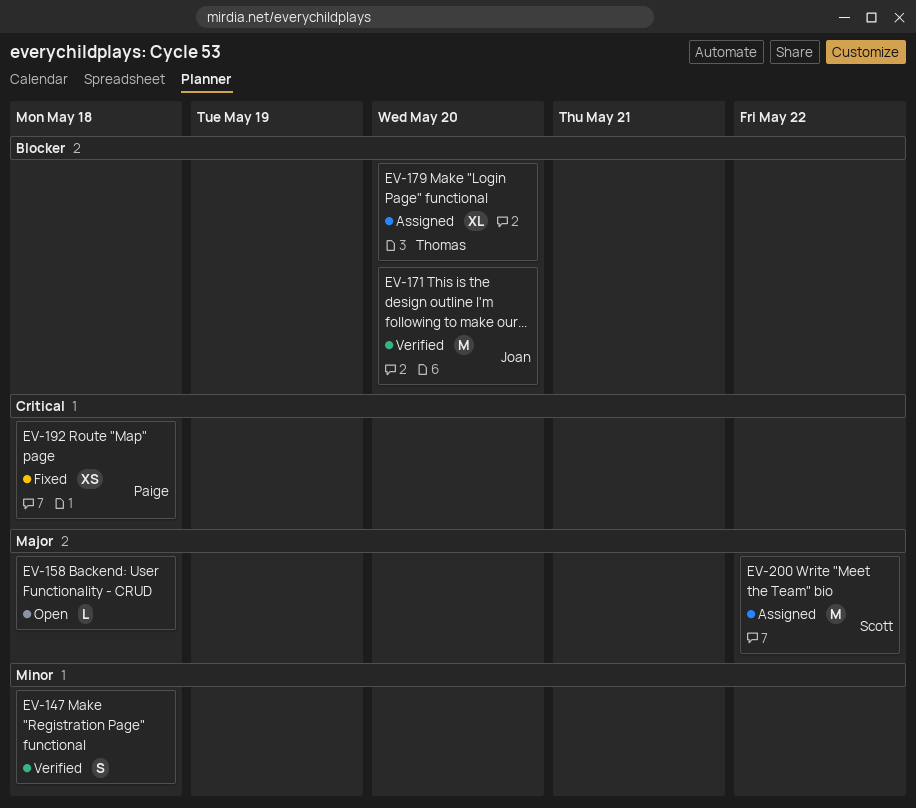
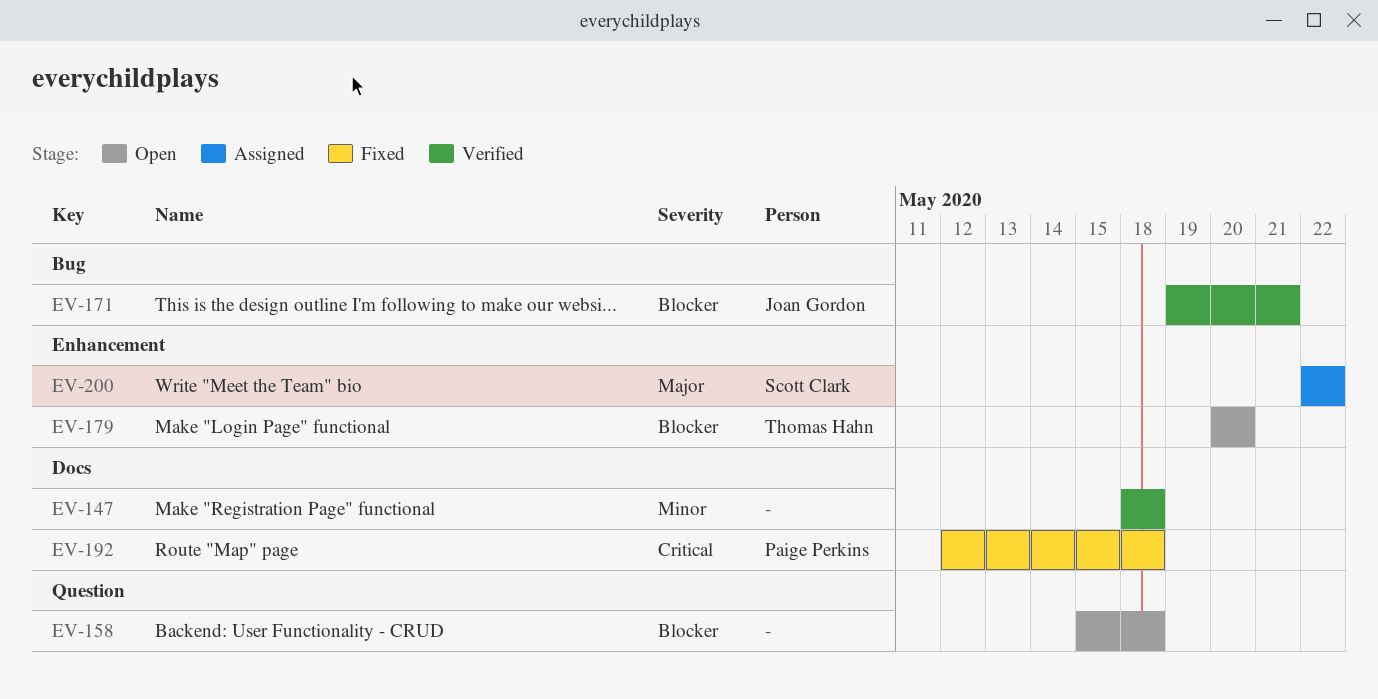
EV-158, priority: Major -> Blocker
EV-171, due: May 20 -> May 21
EV-179, status: Assigned -> Open

